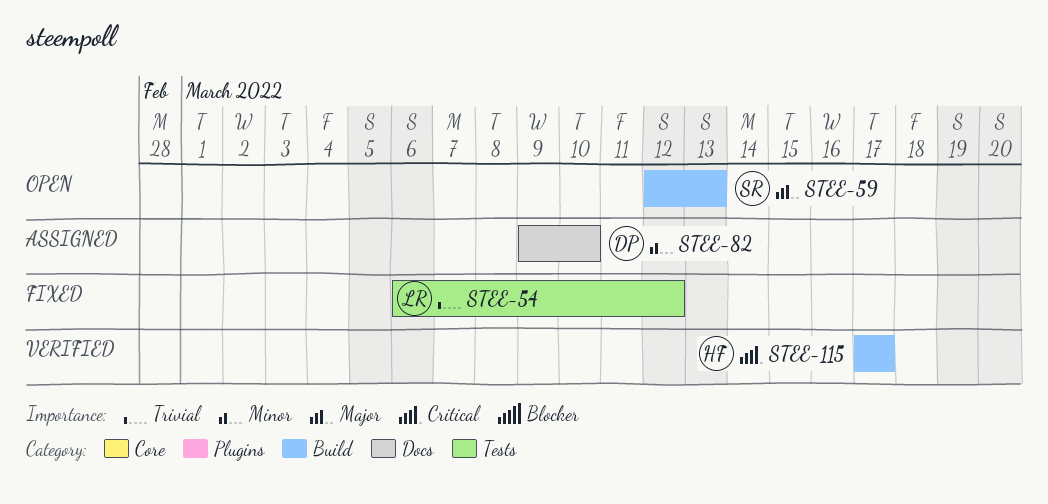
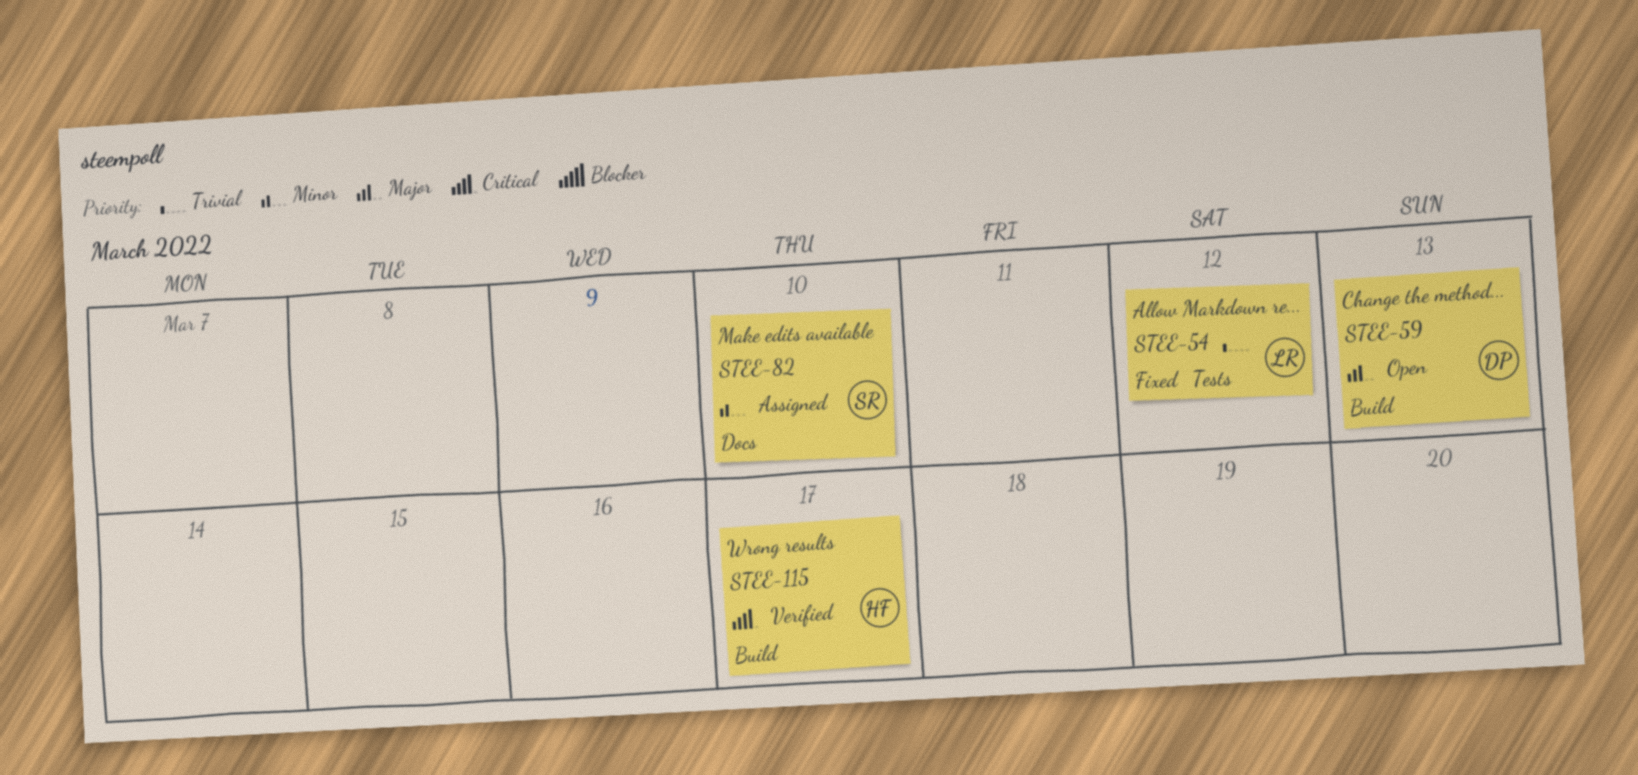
STEE-59, owner: SR -> DP
STEE-82, owner: DP -> SR

